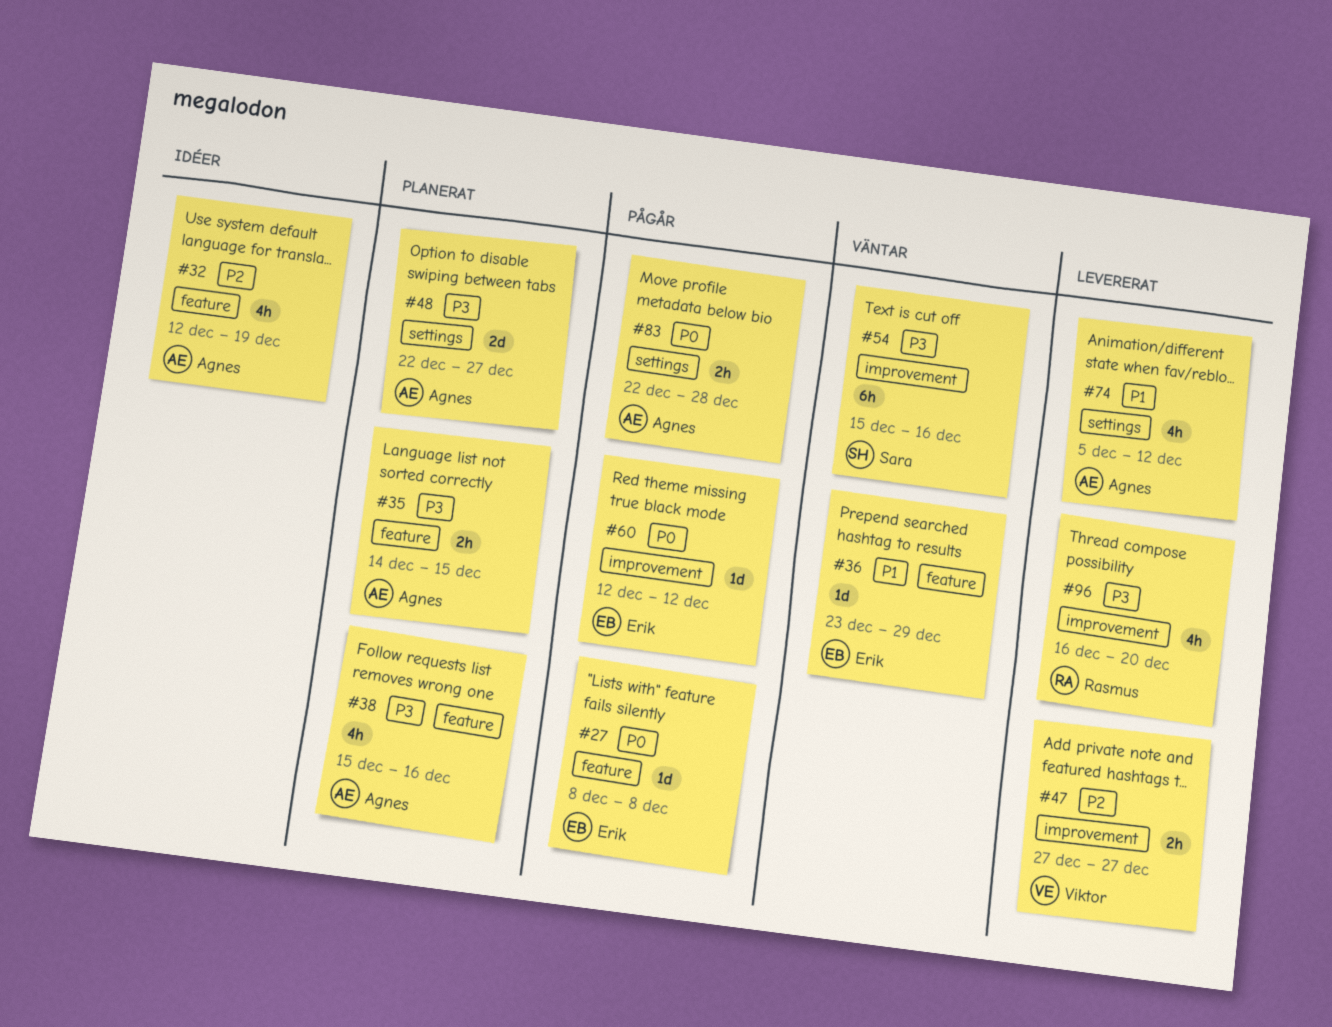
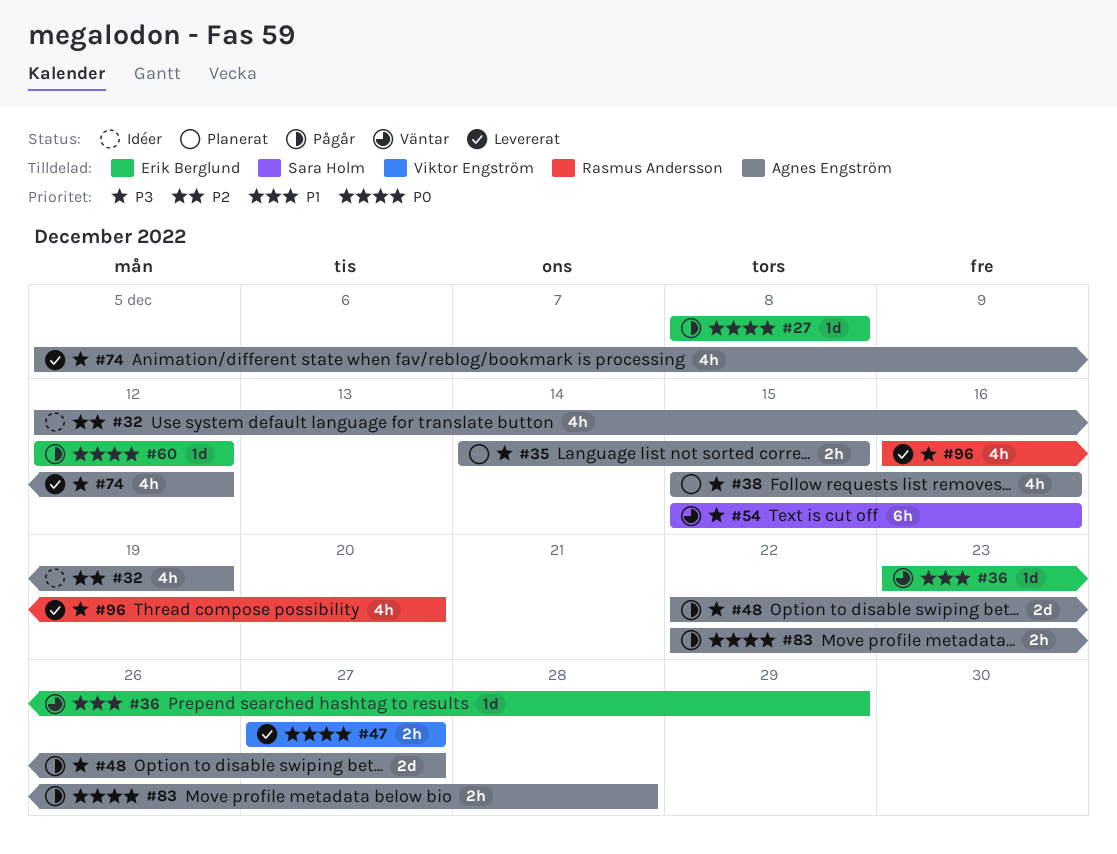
#47, priority: P2 -> P0
#48, status: Planerat -> Pågår
#74, priority: P1 -> P3

